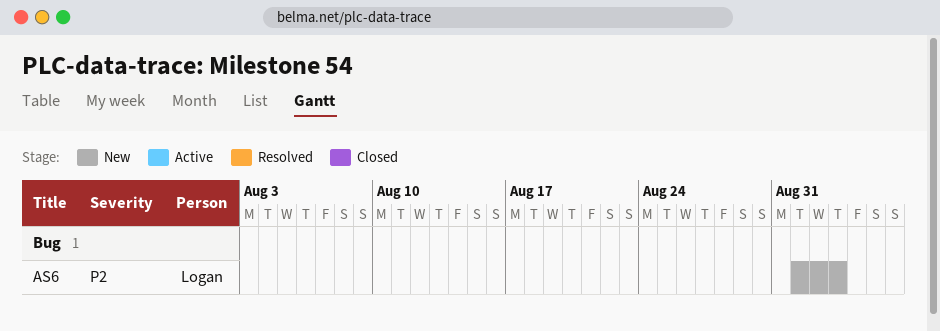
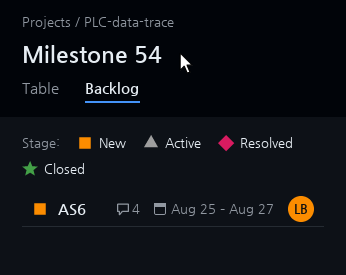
AS6, start: Sep 1 -> Aug 25
AS6, due: Sep 3 -> Aug 27

